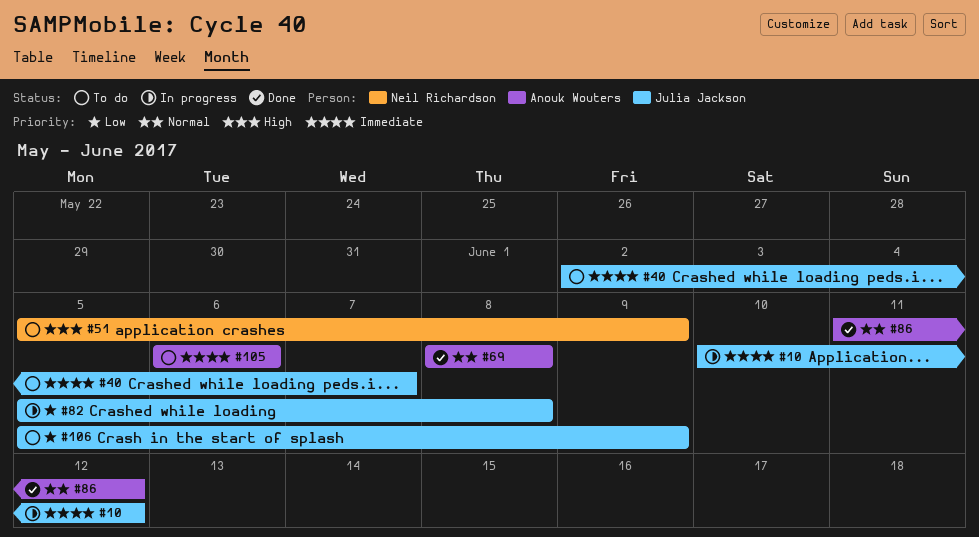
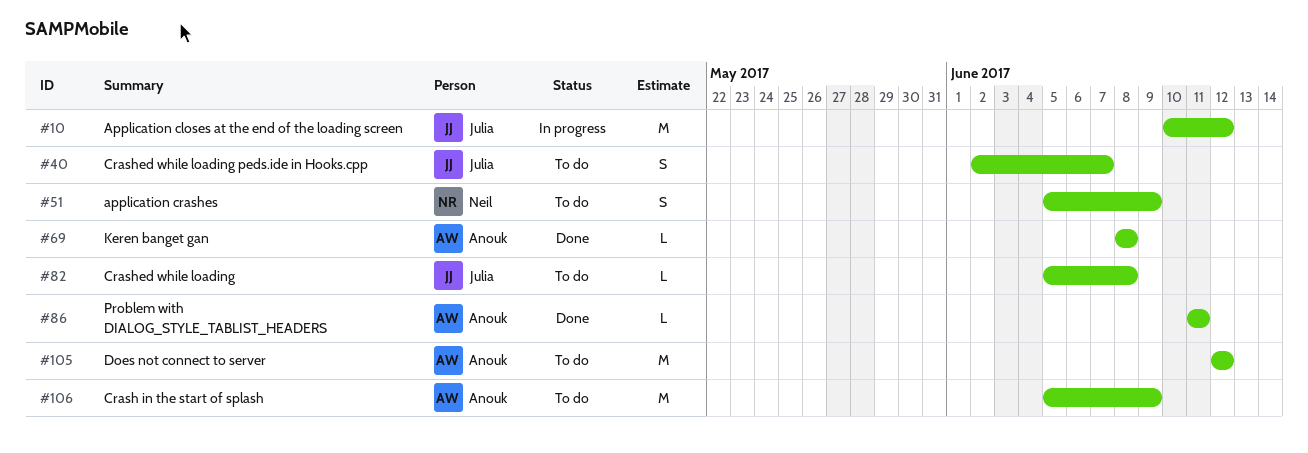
#82, status: In progress -> To do
#86, due: Jun 12 -> Jun 11
#105, start: Jun 6 -> Jun 12
#105, due: Jun 6 -> Jun 12
#106, owner: Julia Jackson -> Anouk Wouters

